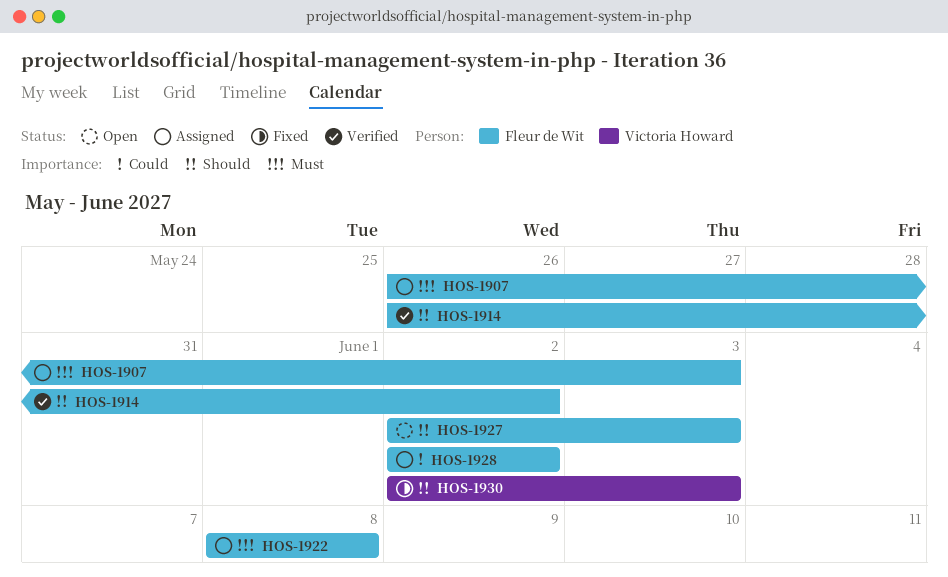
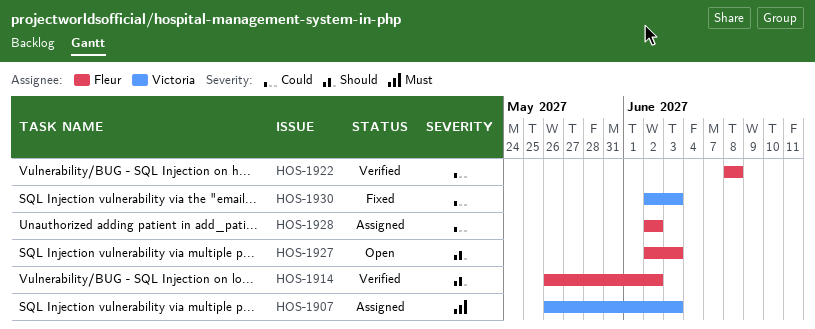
HOS-1907, owner: Fleur de Wit -> Victoria Howard
HOS-1922, status: Assigned -> Verified
HOS-1922, priority: Must -> Could
HOS-1930, priority: Should -> Could

